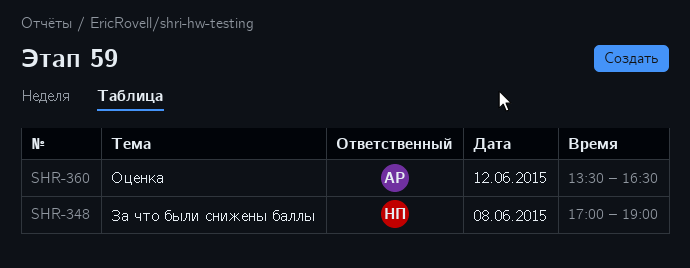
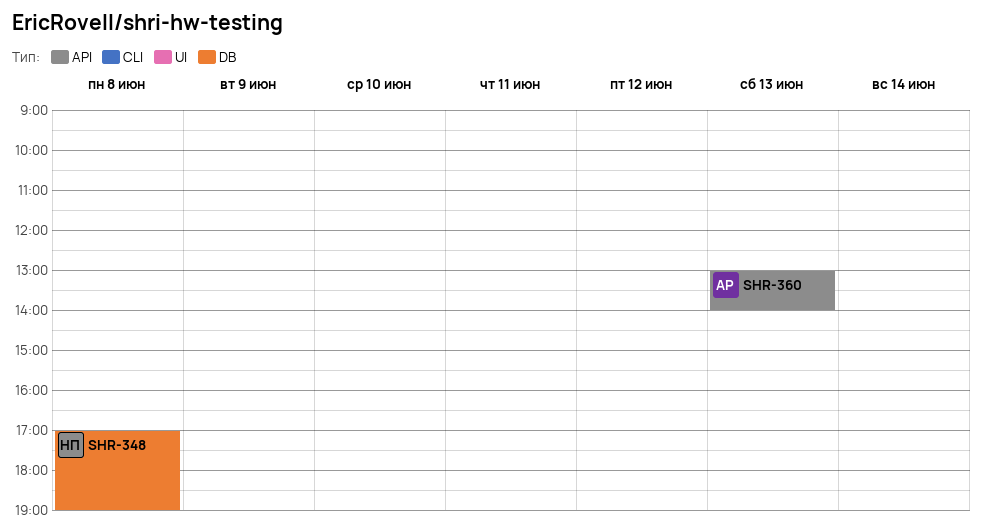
SHR-360, day: Jun 12 -> Jun 13
SHR-360, begins: 13:30 -> 13:00
SHR-360, ends: 16:30 -> 14:00

